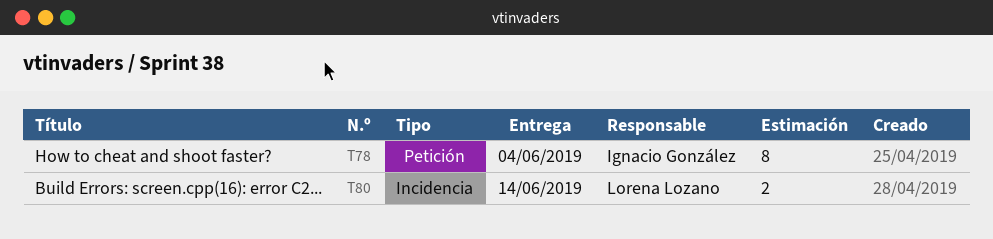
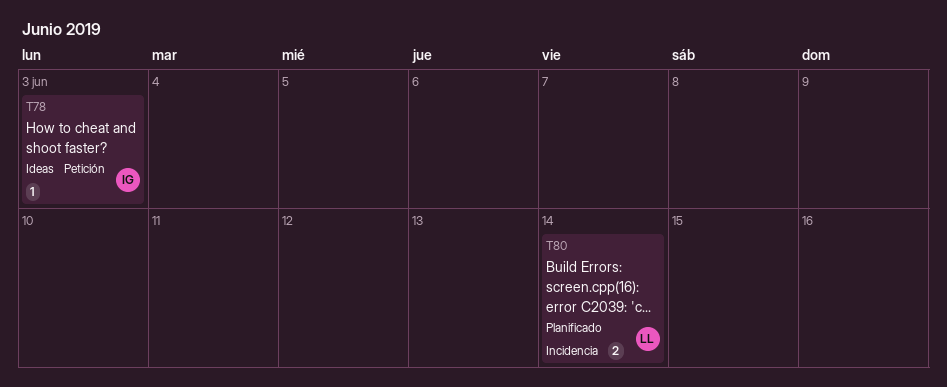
T78, estimate: 8 -> 1
T78, due: Jun 4 -> Jun 3

